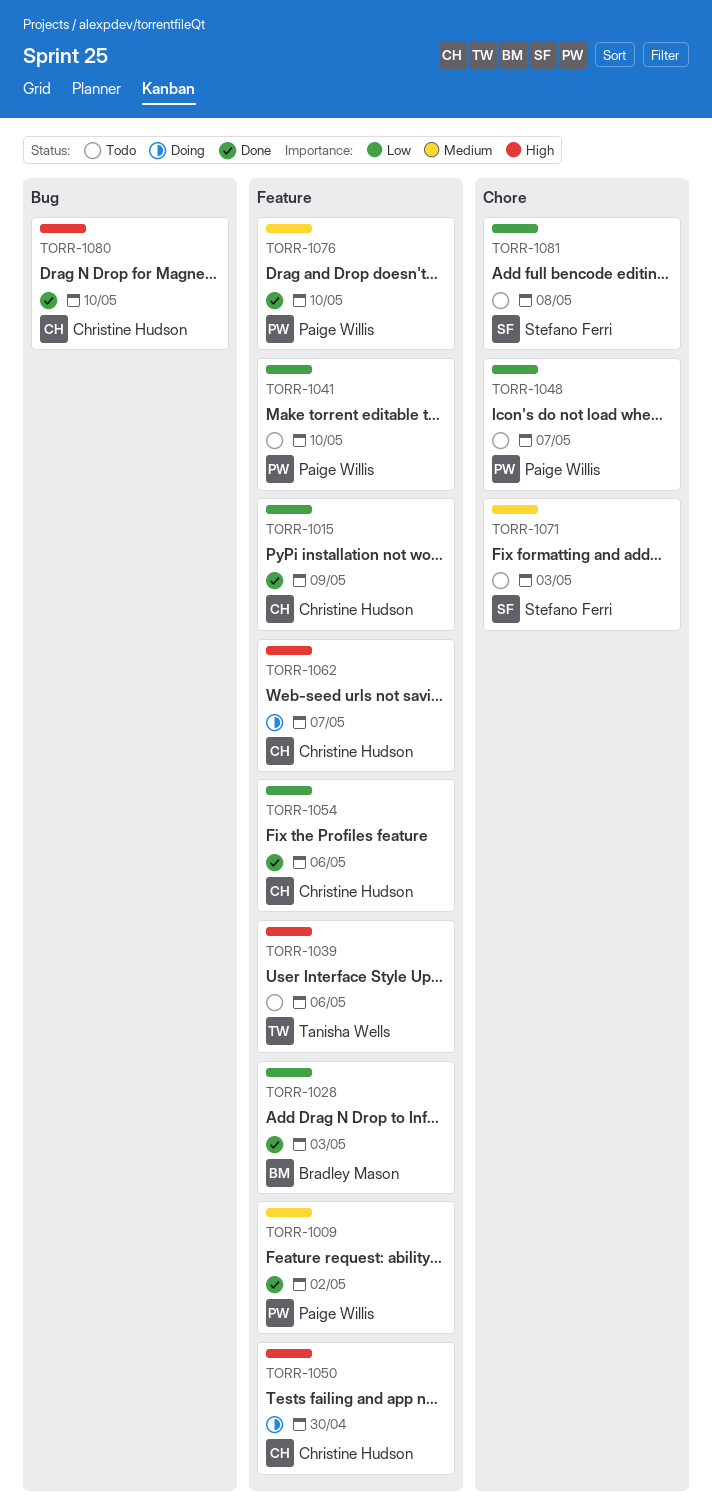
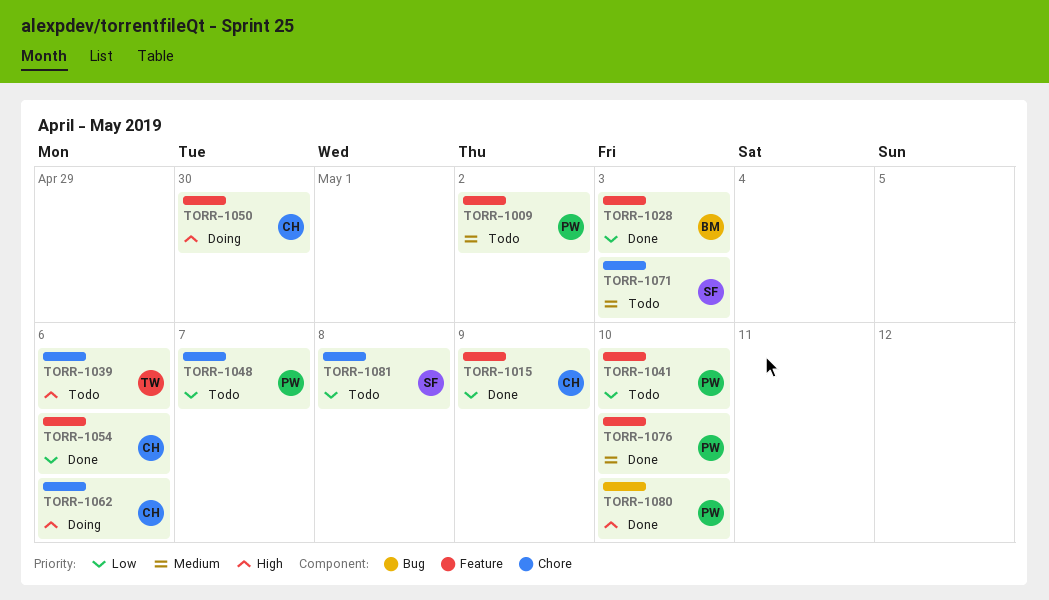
TORR-1009, status: Done -> Todo
TORR-1039, label: Feature -> Chore
TORR-1062, label: Feature -> Chore
TORR-1062, due: May 7 -> May 6
TORR-1080, owner: Christine Hudson -> Paige Willis

